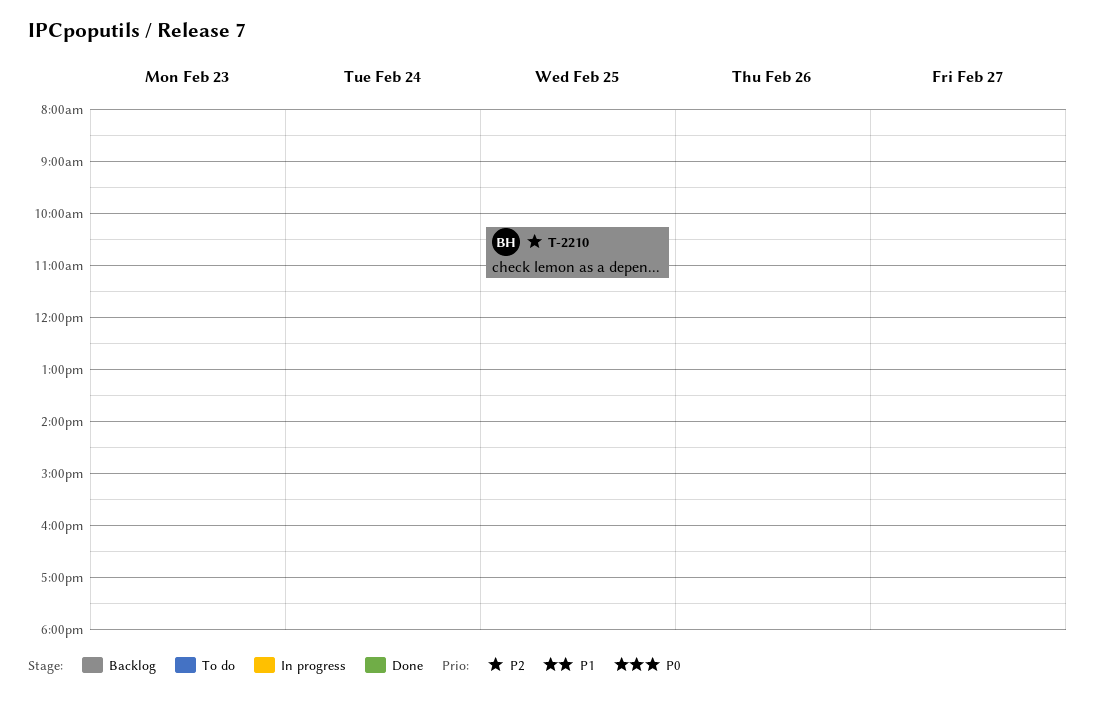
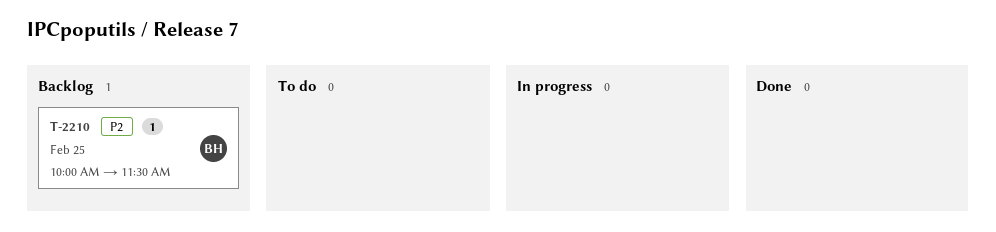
T-2210, begins: 10:15 -> 10:00
T-2210, ends: 11:15 -> 11:30

